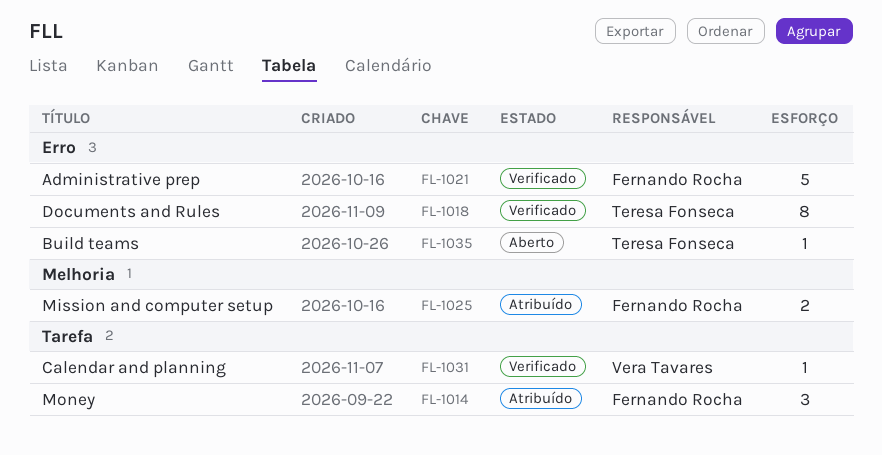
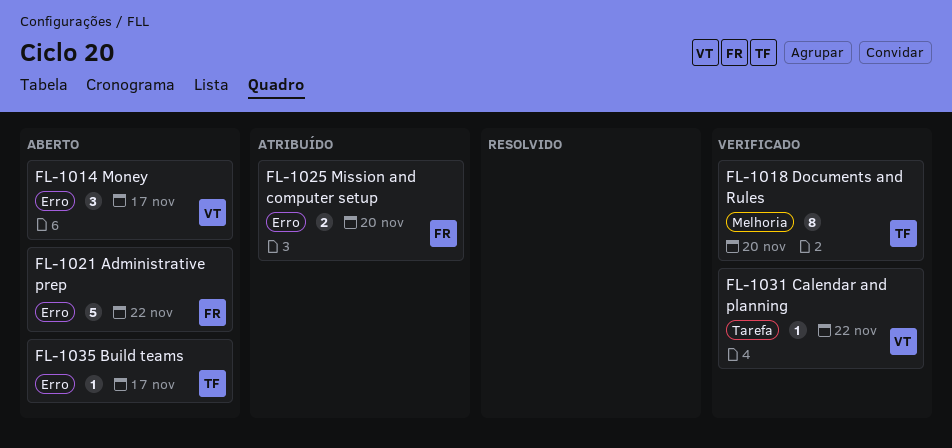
FL-1014, status: Atribuído -> Aberto
FL-1014, owner: Fernando Rocha -> Vera Tavares
FL-1014, label: Tarefa -> Erro
FL-1018, label: Erro -> Melhoria
FL-1021, status: Verificado -> Aberto
FL-1025, label: Melhoria -> Erro

